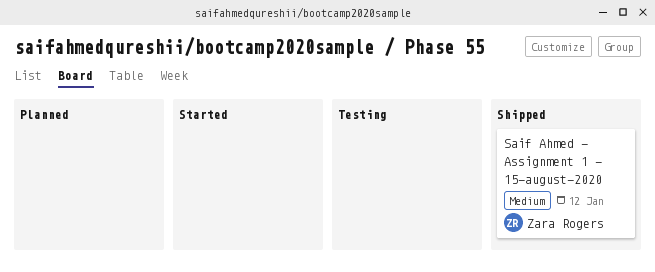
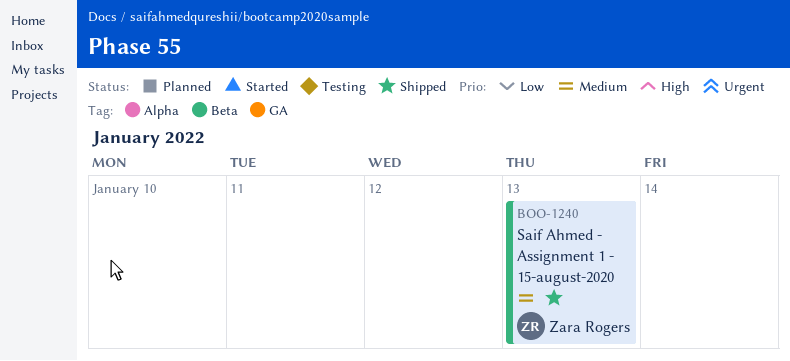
Saif Ahmed - Assignment 1 - 15-august-2020, due: Jan 12 -> Jan 13

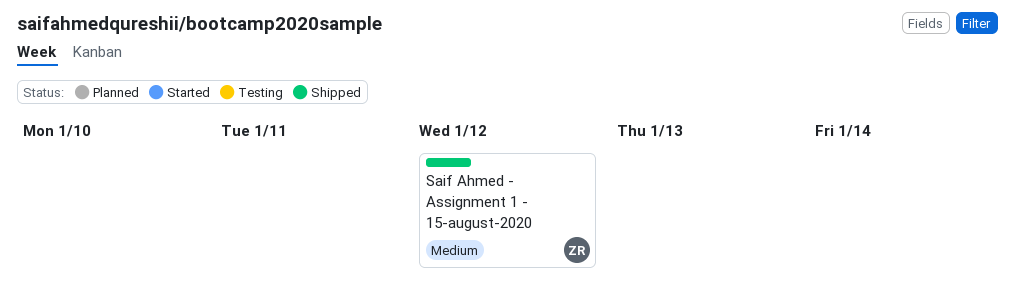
Saif Ahmed - Assignment 1 - 15-august-2020, due: Jan 13 -> Jan 12

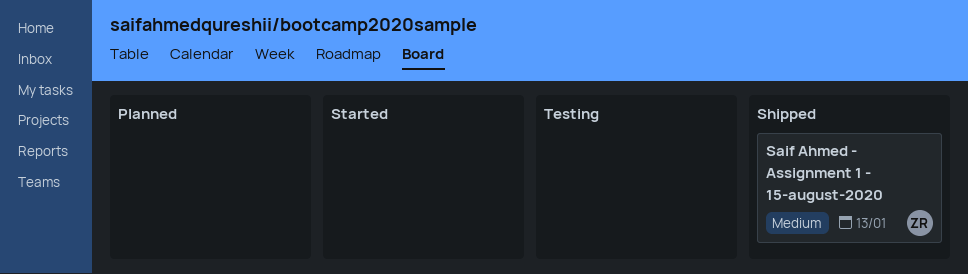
Saif Ahmed - Assignment 1 - 15-august-2020, due: Jan 12 -> Jan 13

